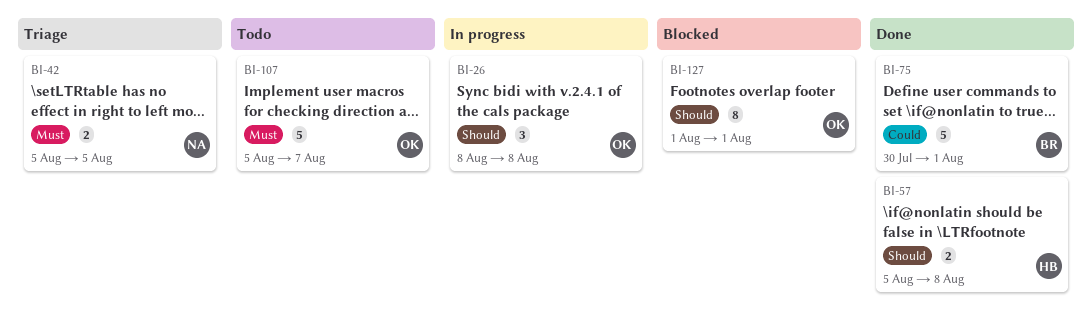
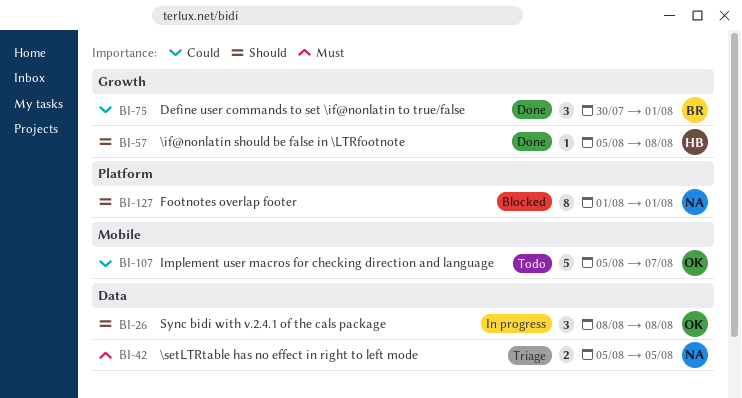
BI-57, estimate: 2 -> 1
BI-75, estimate: 5 -> 3
BI-107, priority: Must -> Could
BI-127, owner: OK -> NA

